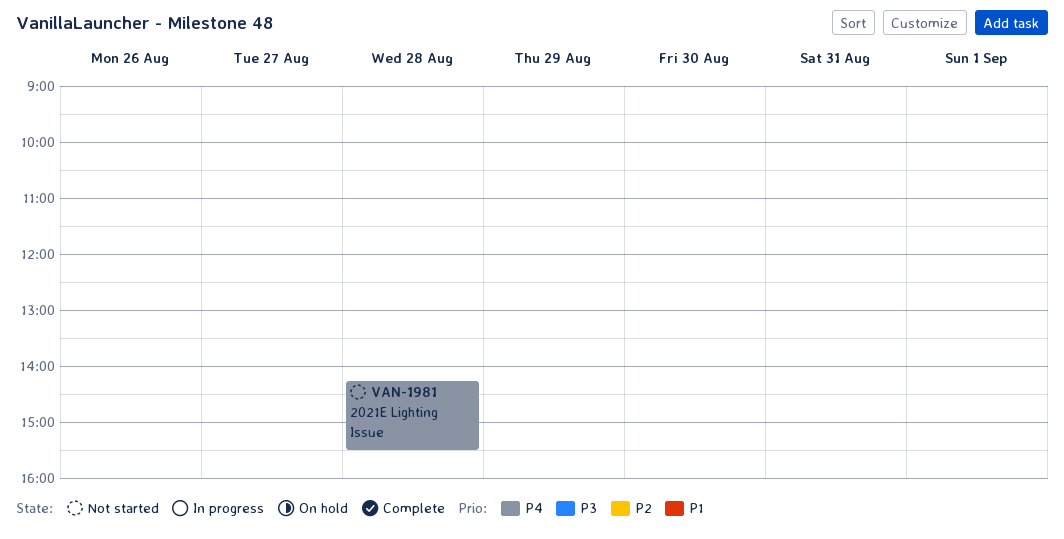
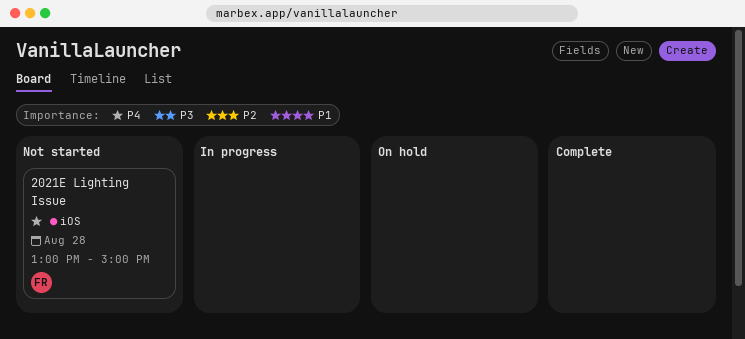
2021E Lighting Issue, begins: 14:15 -> 13:00
2021E Lighting Issue, ends: 15:30 -> 15:00

